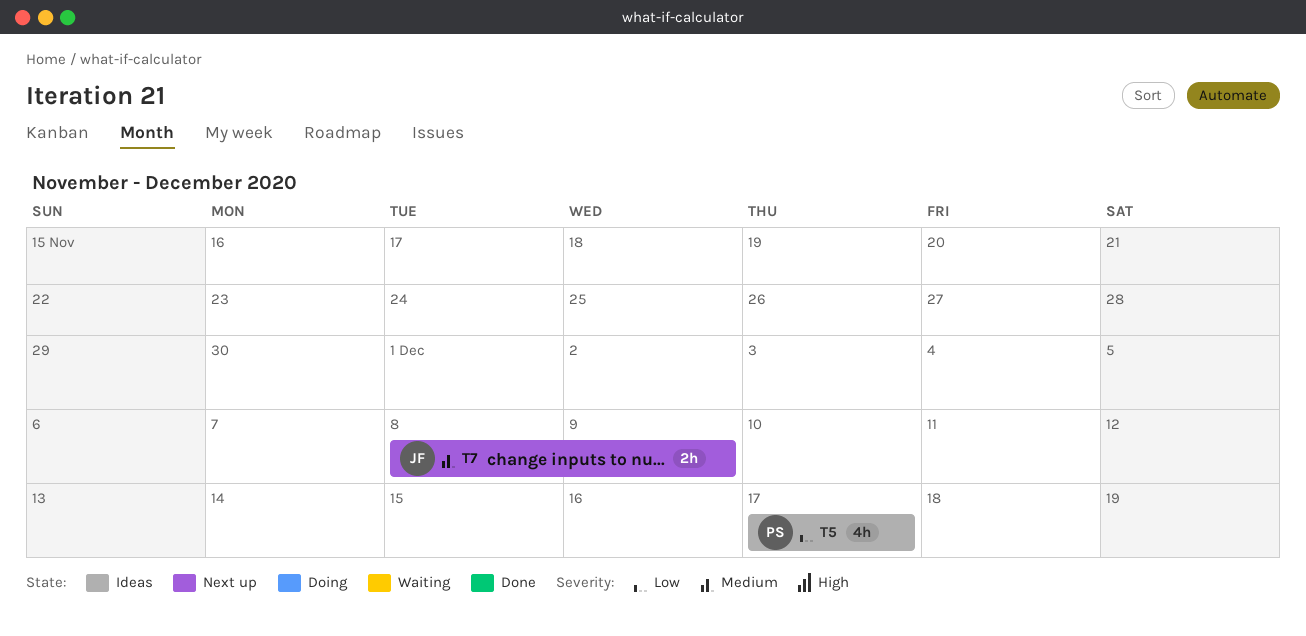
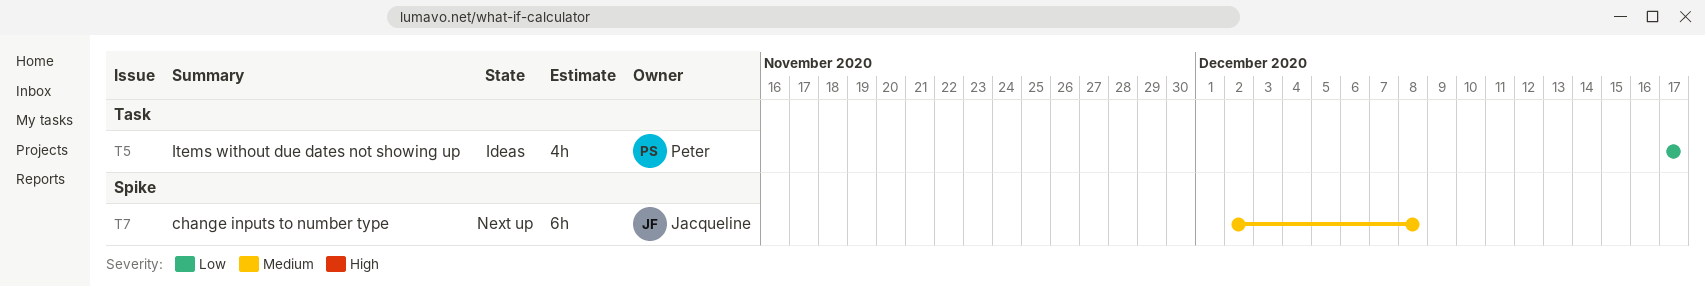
T7, estimate: 2h -> 6h
T7, start: Dec 8 -> Dec 2
T7, due: Dec 9 -> Dec 8

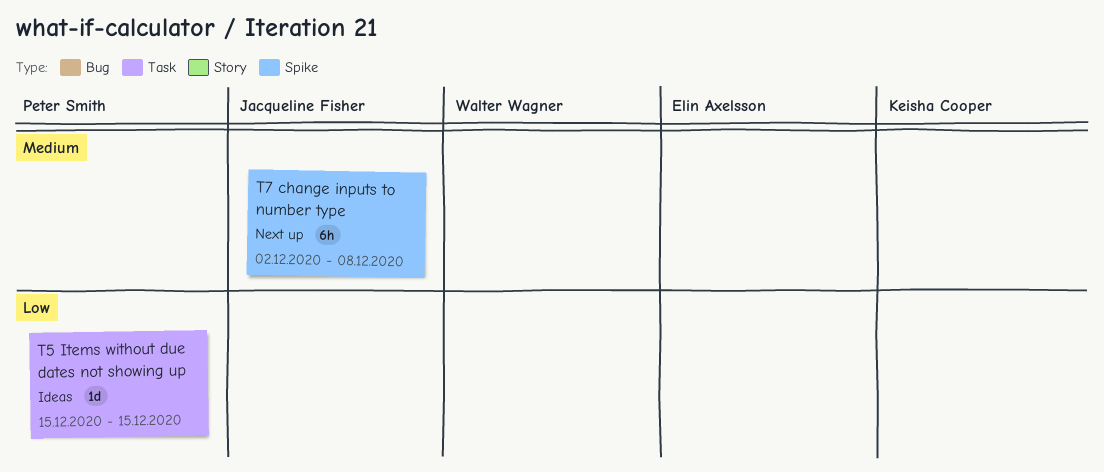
T5, estimate: 4h -> 1d
T5, start: Dec 17 -> Dec 15
T5, due: Dec 17 -> Dec 15

